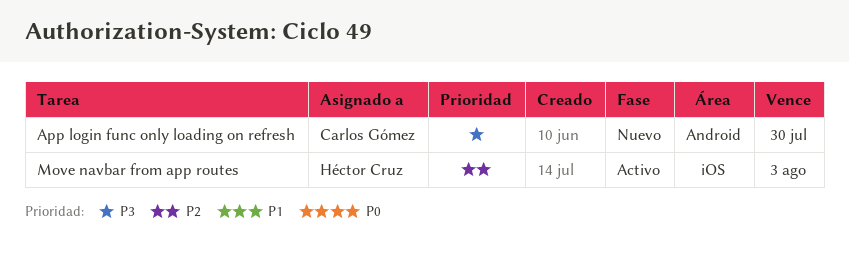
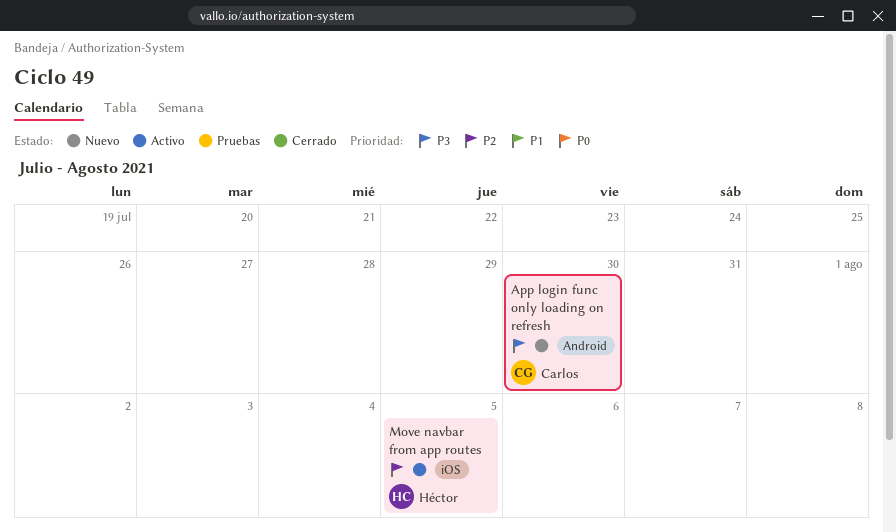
Move navbar from app routes, due: Aug 3 -> Aug 5

